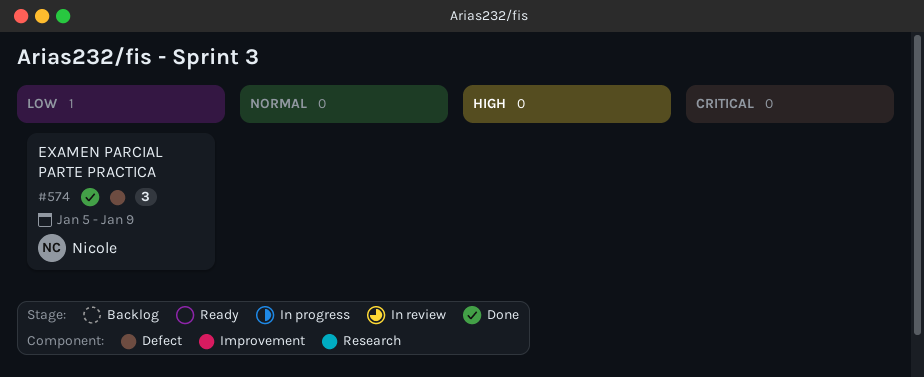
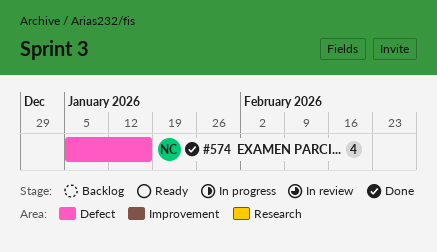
#574, estimate: 3 -> 4
#574, due: Jan 9 -> Jan 16

